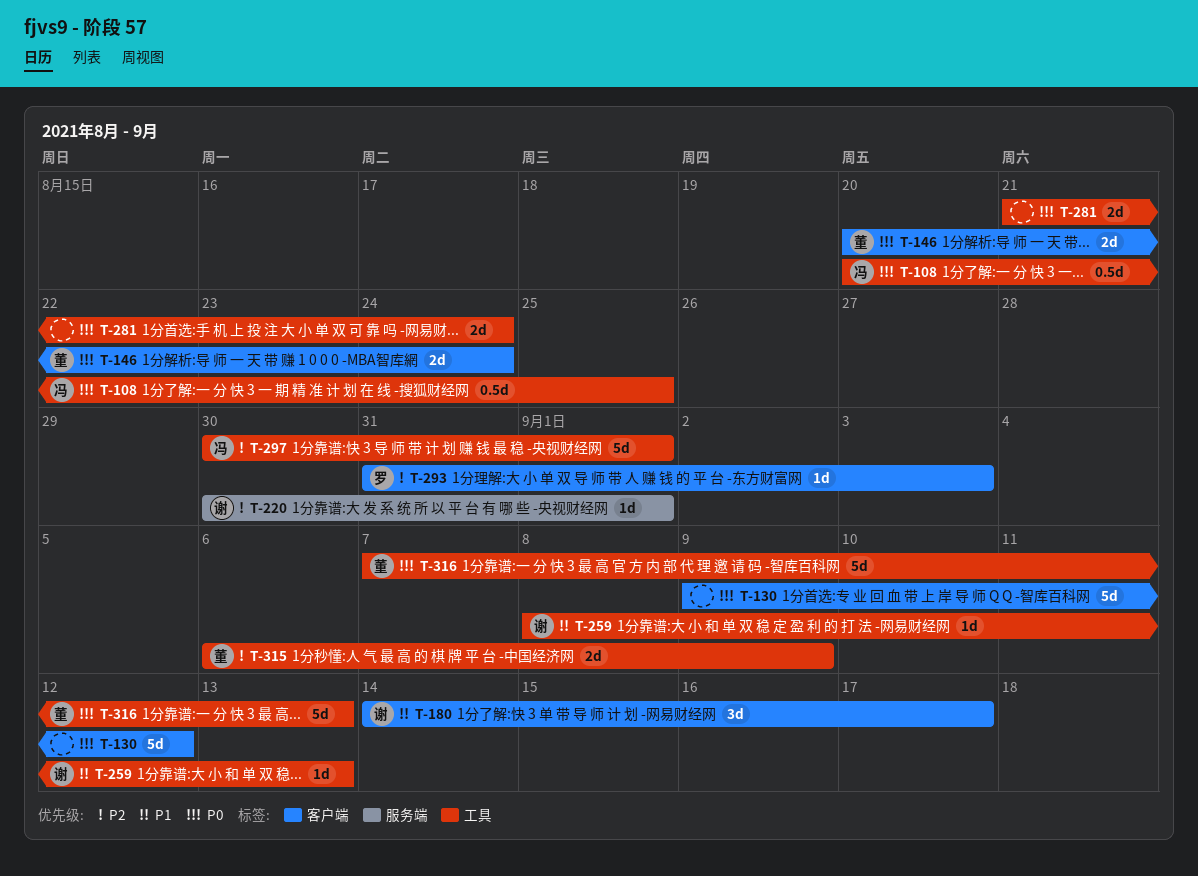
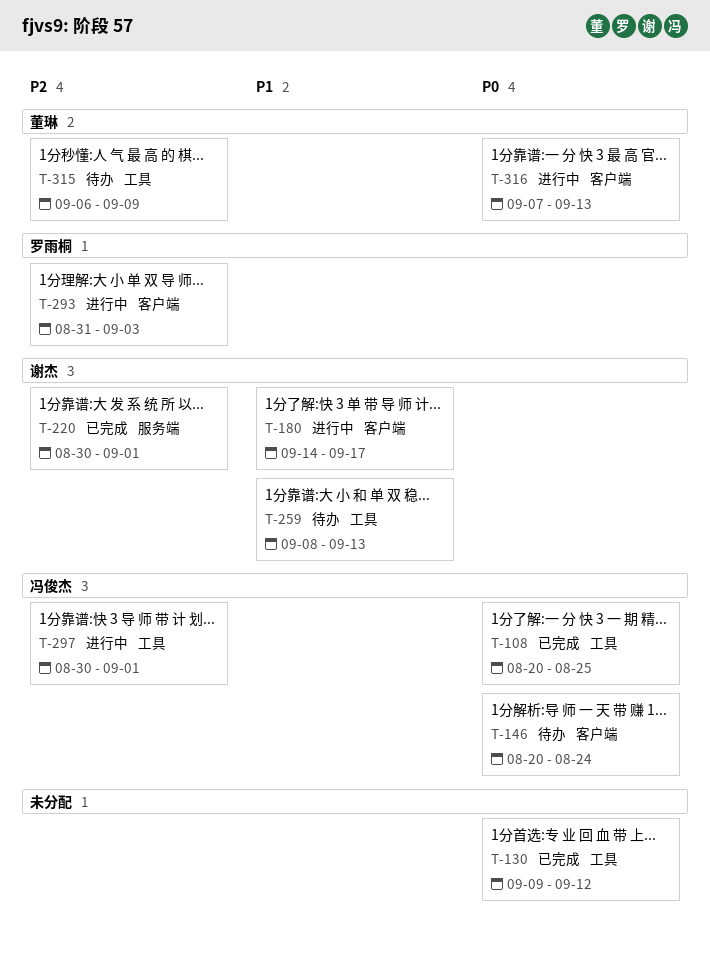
T-130, label: 客户端 -> 工具
T-146, owner: 董琳 -> 冯俊杰
T-281: present -> none
T-316, label: 工具 -> 客户端

